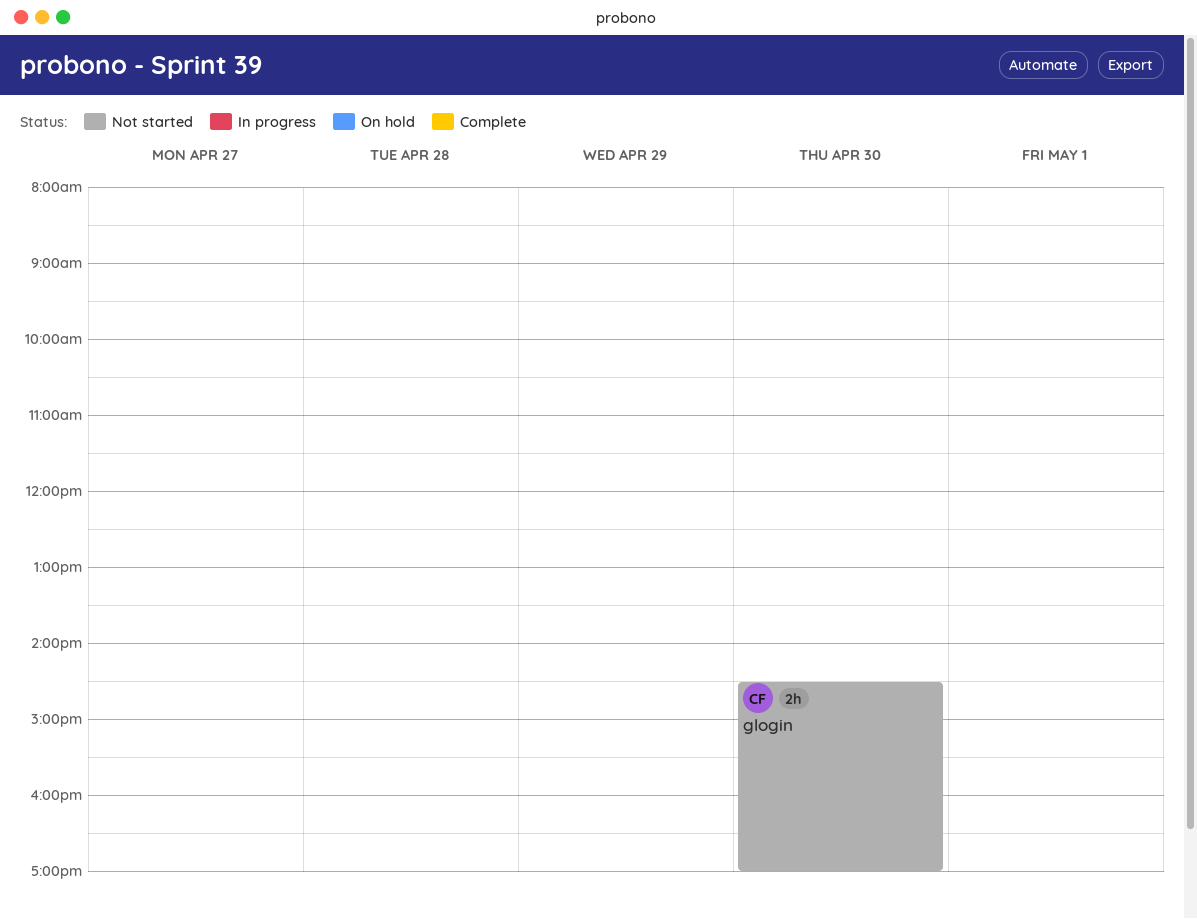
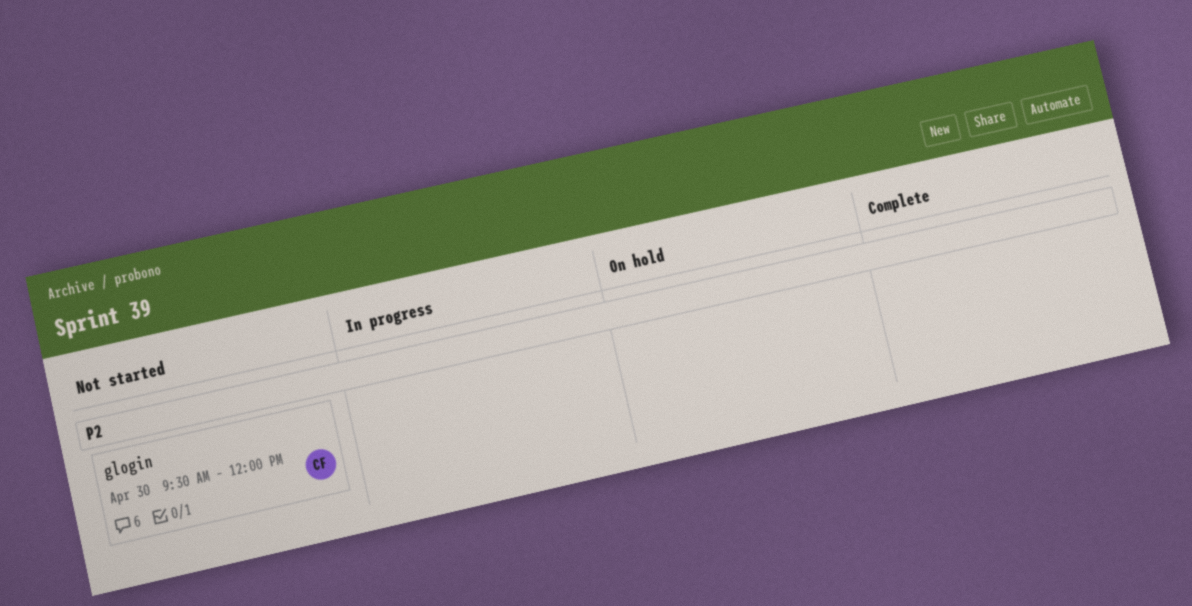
glogin, begins: 14:30 -> 09:30
glogin, ends: 17:00 -> 12:00

